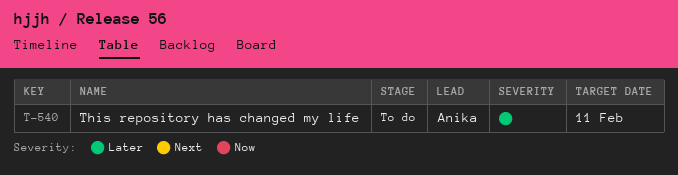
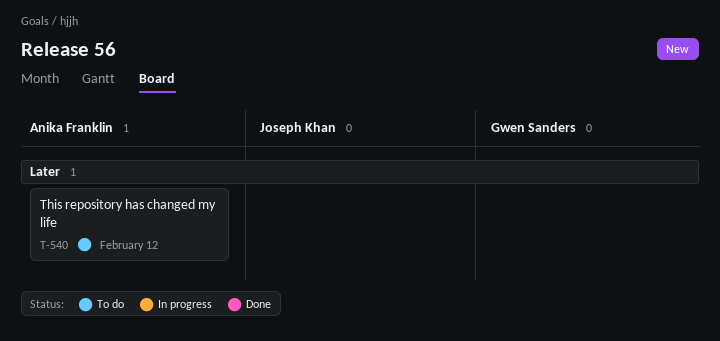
T-540, due: Feb 11 -> Feb 12

